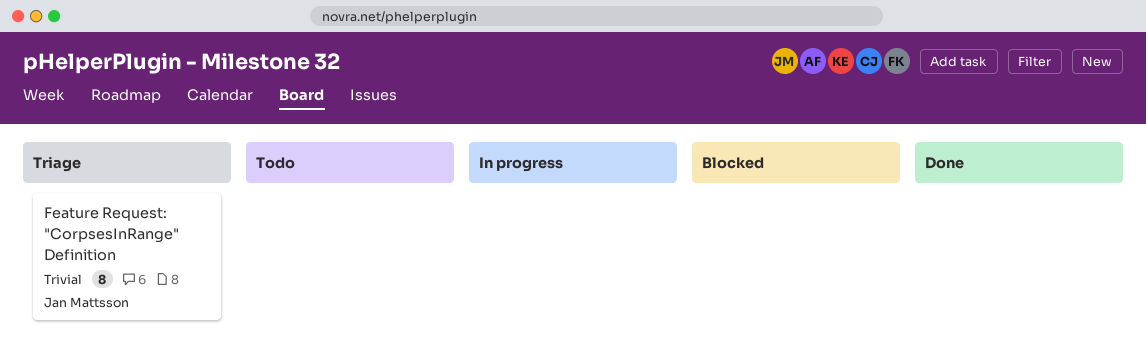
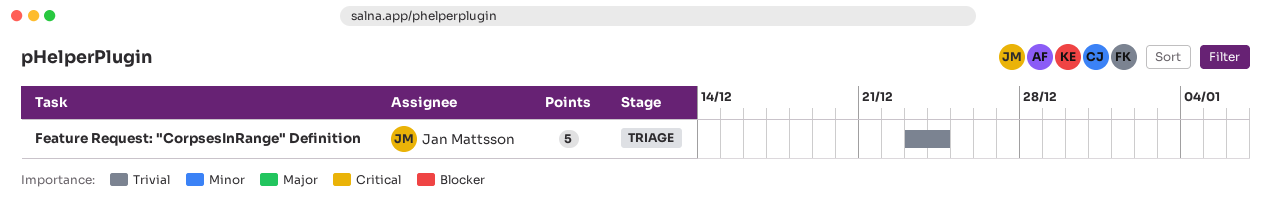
Feature Request: "CorpsesInRange" Definition, estimate: 8 -> 5

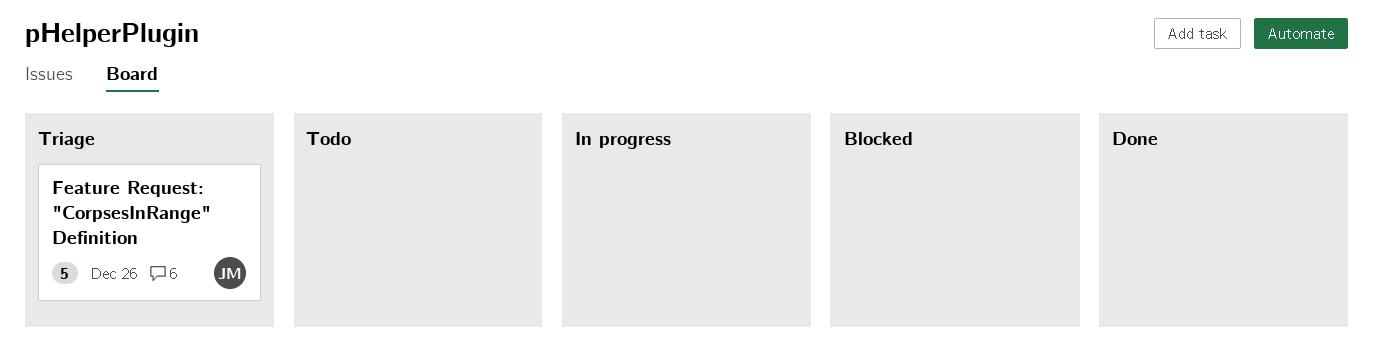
Feature Request: "CorpsesInRange" Definition, due: Dec 24 -> Dec 26

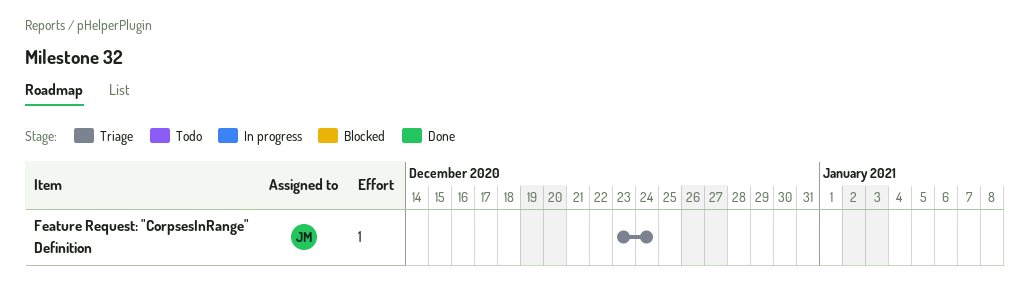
Feature Request: "CorpsesInRange" Definition, estimate: 5 -> 1
Feature Request: "CorpsesInRange" Definition, due: Dec 26 -> Dec 24

